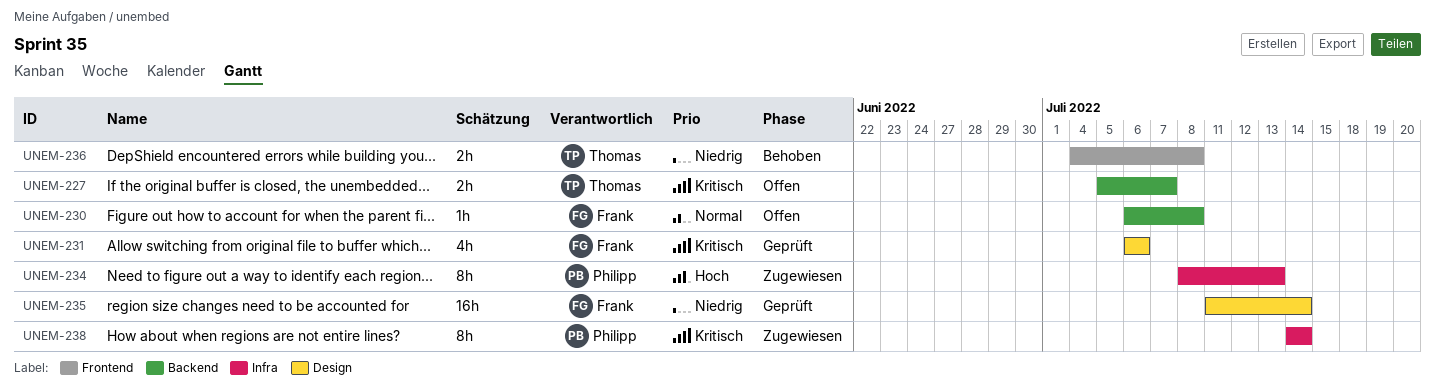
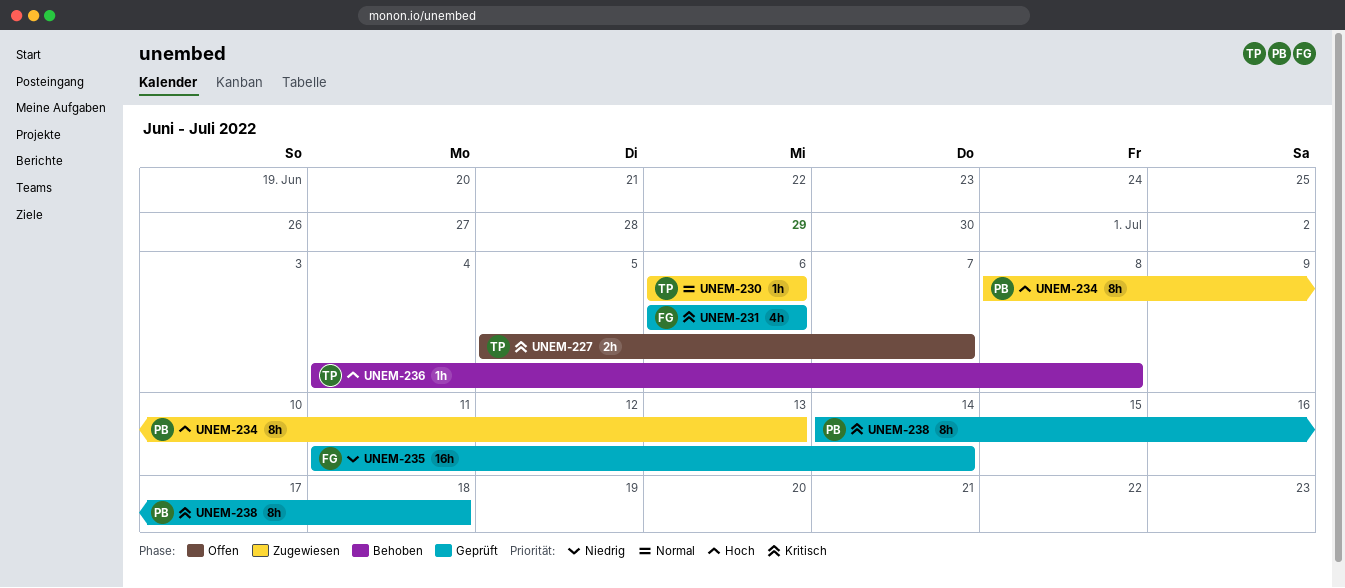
UNEM-230, status: Offen -> Zugewiesen
UNEM-230, owner: Frank -> Thomas
UNEM-230, due: Jul 8 -> Jul 6
UNEM-236, priority: Niedrig -> Hoch
UNEM-236, estimate: 2h -> 1h
UNEM-238, status: Zugewiesen -> Geprüft
UNEM-238, due: Jul 14 -> Jul 18

